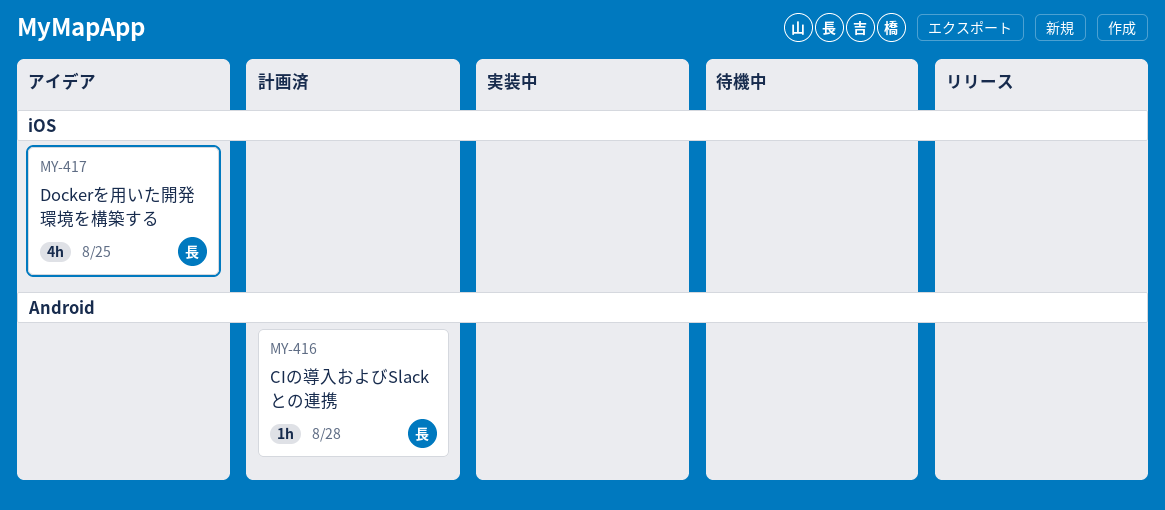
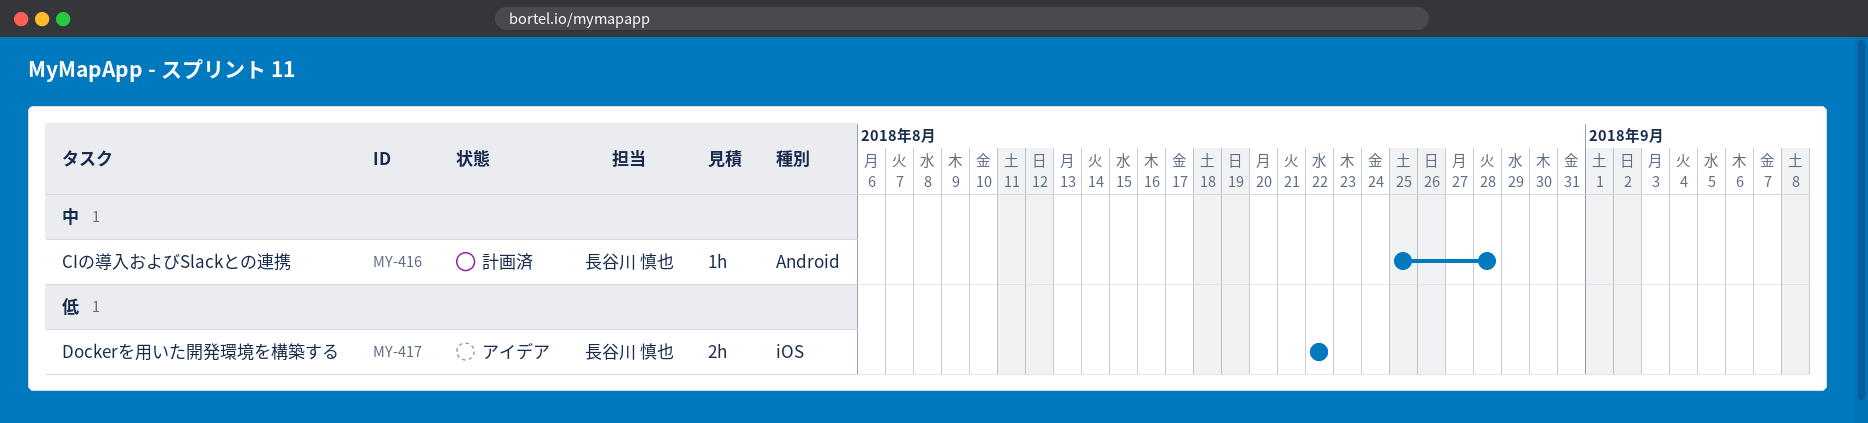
MY-417, estimate: 4h -> 2h
MY-417, due: Aug 25 -> Aug 22

